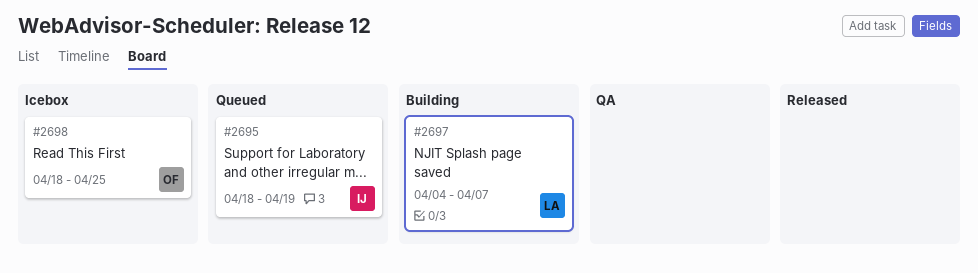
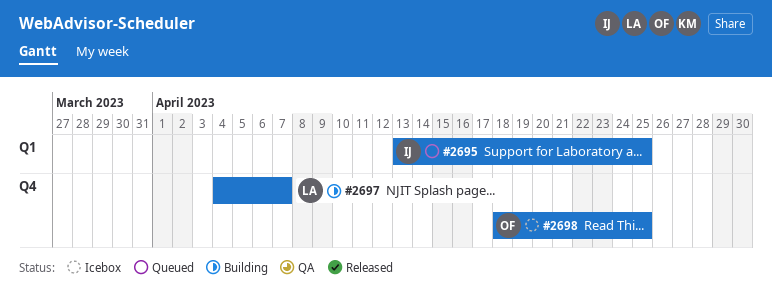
#2695, start: Apr 18 -> Apr 13
#2695, due: Apr 19 -> Apr 25

